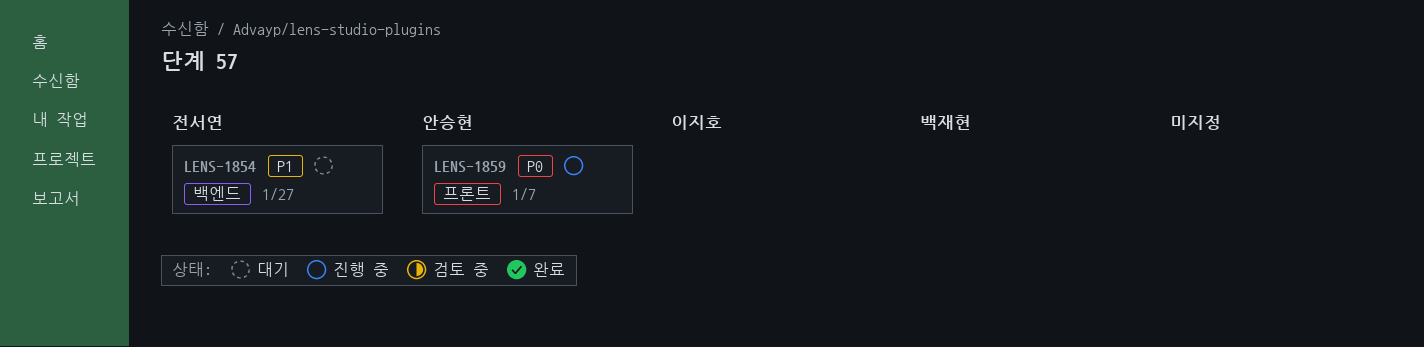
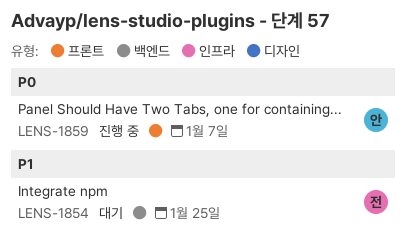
LENS-1854, due: Jan 27 -> Jan 25

